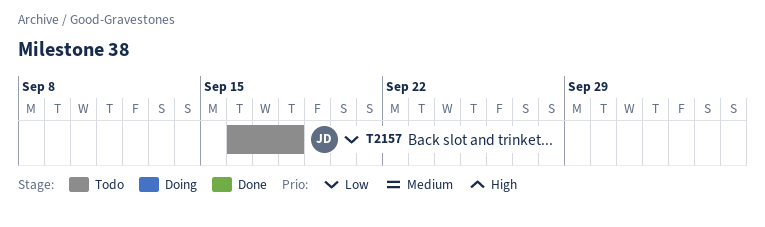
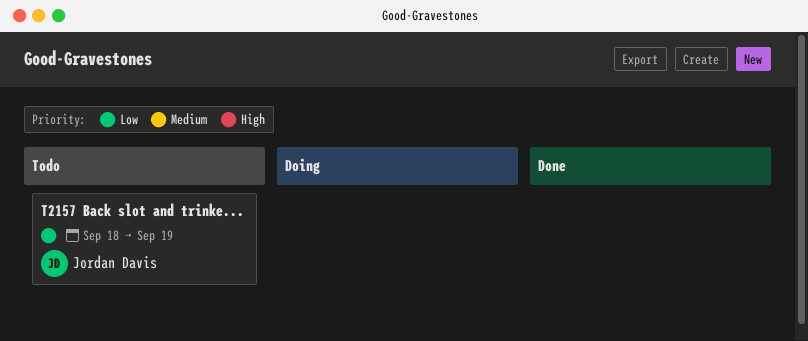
T2157, start: Sep 16 -> Sep 18
T2157, due: Sep 18 -> Sep 19

